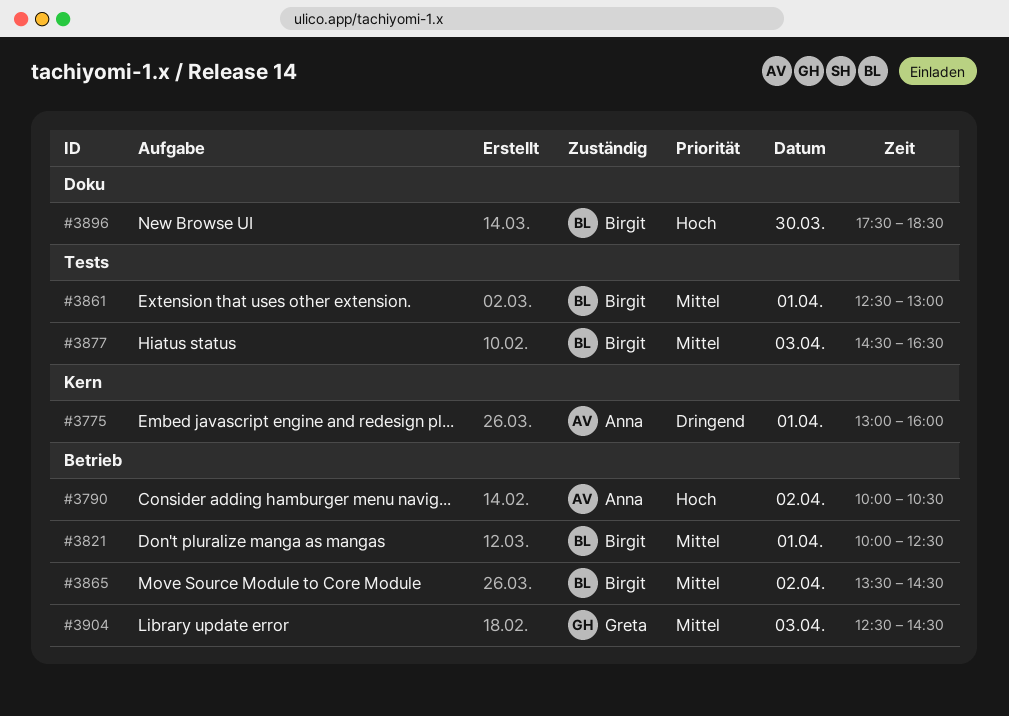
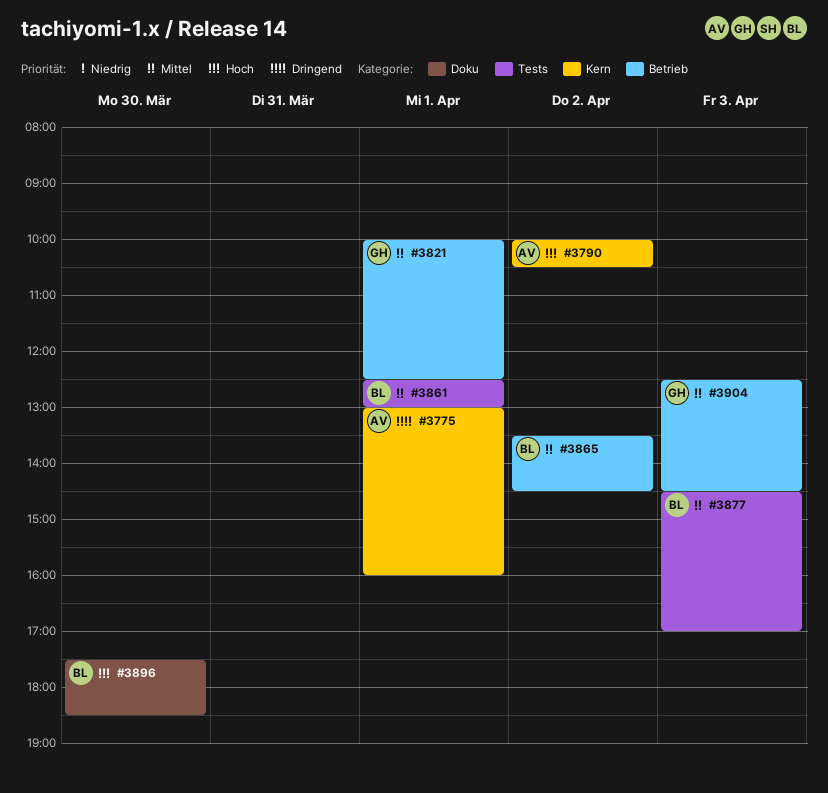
#3790, label: Betrieb -> Kern
#3821, owner: Birgit -> Greta
#3877, ends: 16:30 -> 17:00

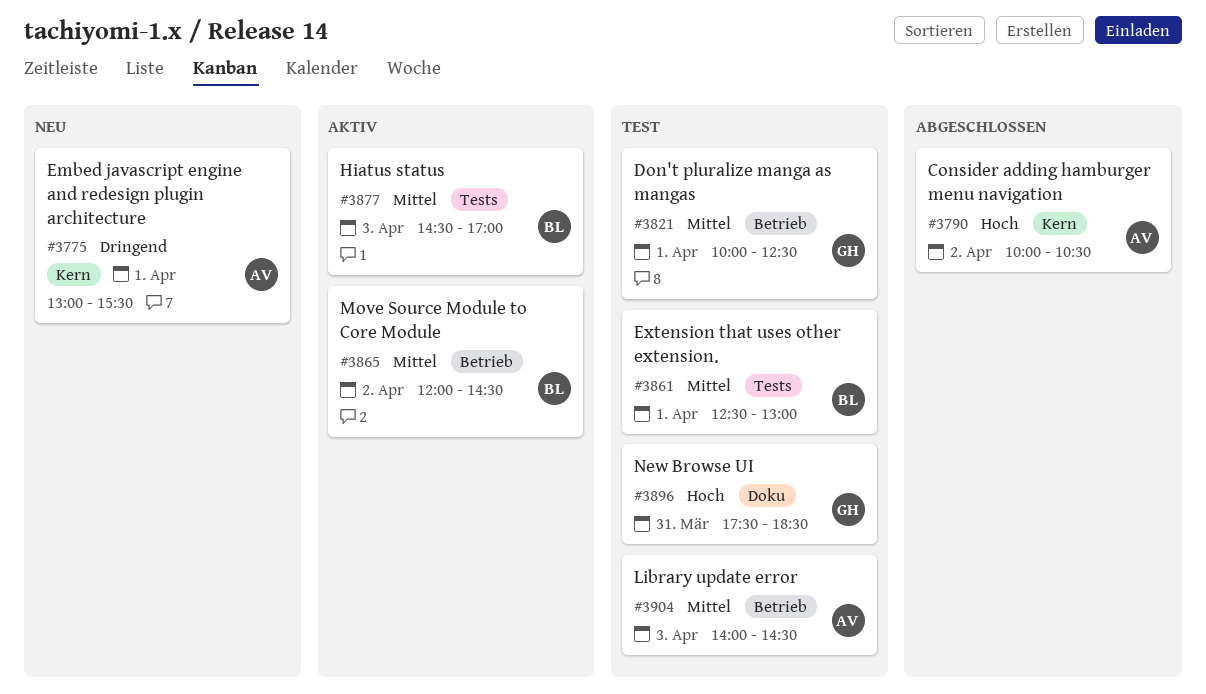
#3775, ends: 16:00 -> 15:30
#3865, begins: 13:30 -> 12:00
#3896, owner: BL -> GH
#3896, day: Mar 30 -> Mar 31
#3904, owner: GH -> AV
#3904, begins: 12:30 -> 14:00

